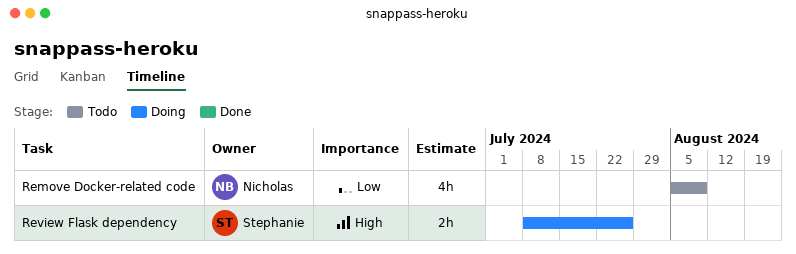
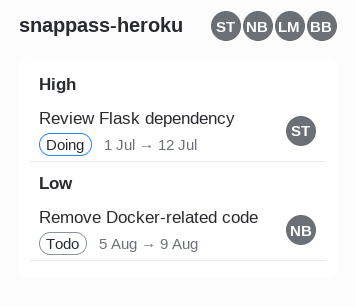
Review Flask dependency, start: Jul 8 -> Jul 1
Review Flask dependency, due: Jul 26 -> Jul 12

